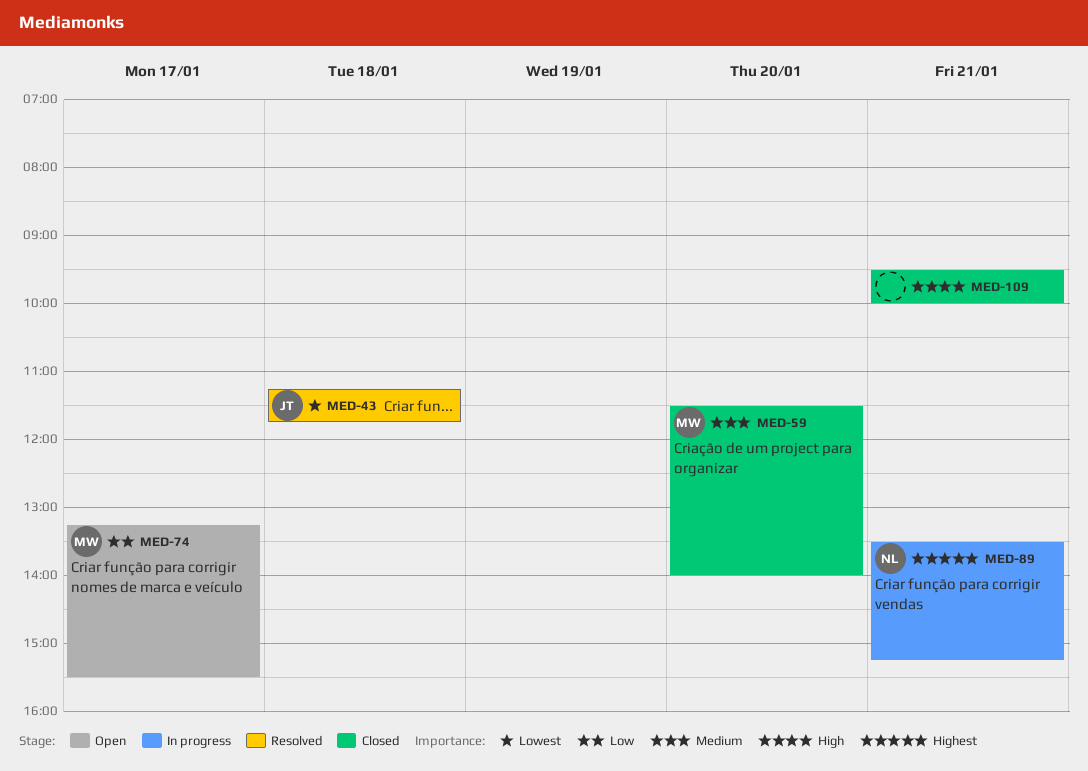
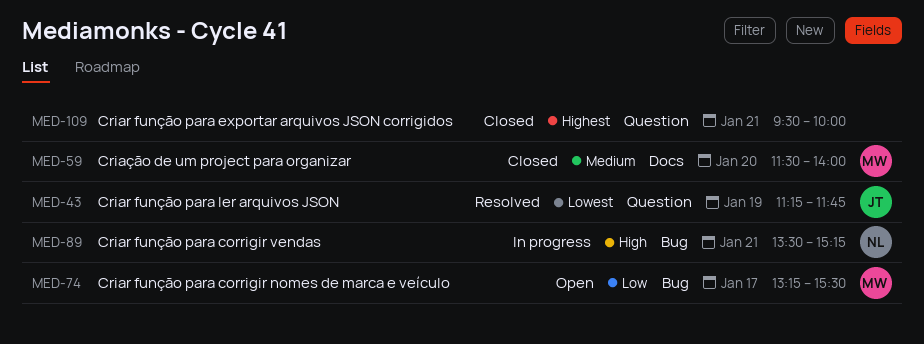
MED-43, day: Jan 18 -> Jan 19
MED-89, priority: Highest -> High
MED-109, priority: High -> Highest

